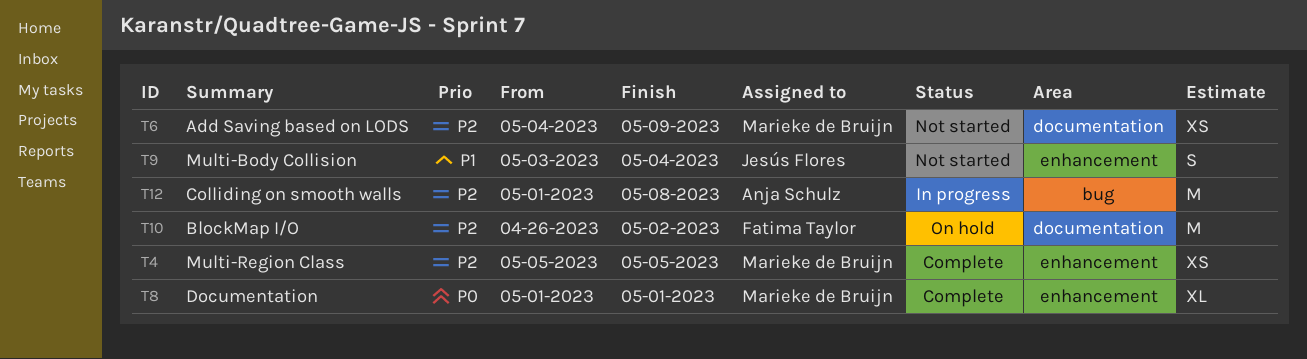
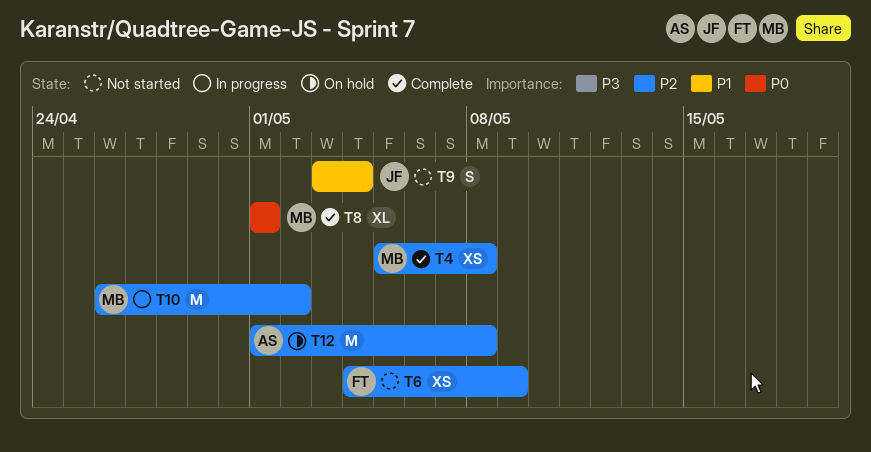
T4, due: May 5 -> May 8
T6, owner: Marieke de Bruijn -> Fatima Taylor
T10, status: On hold -> In progress
T10, owner: Fatima Taylor -> Marieke de Bruijn
T12, status: In progress -> On hold

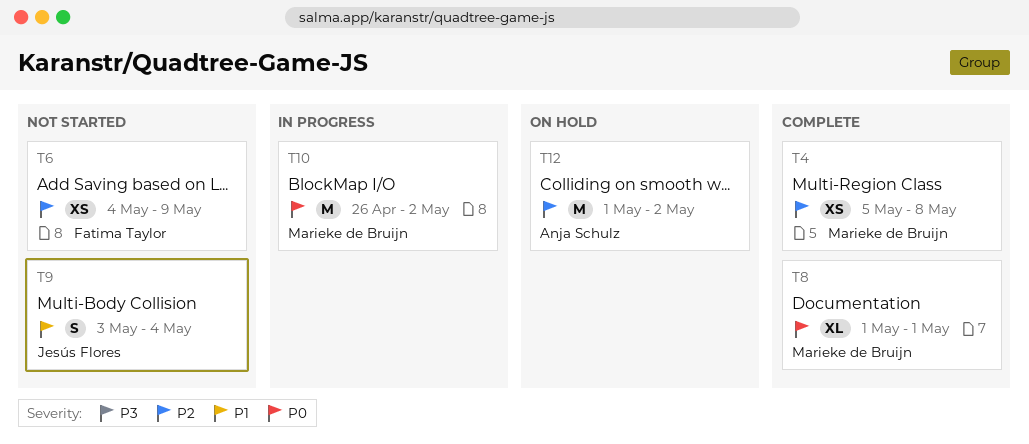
T10, priority: P2 -> P0
T12, due: May 8 -> May 2

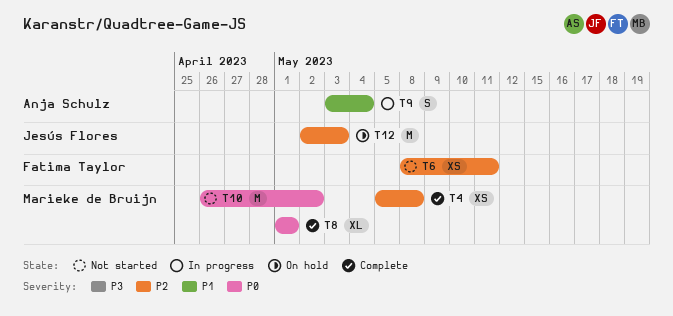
T6, start: May 4 -> May 8
T6, due: May 9 -> May 11
T9, status: Not started -> In progress
T9, owner: Jesús Flores -> Anja Schulz
T10, status: In progress -> Not started
T12, owner: Anja Schulz -> Jesús Flores
T12, start: May 1 -> May 2
T12, due: May 2 -> May 3

